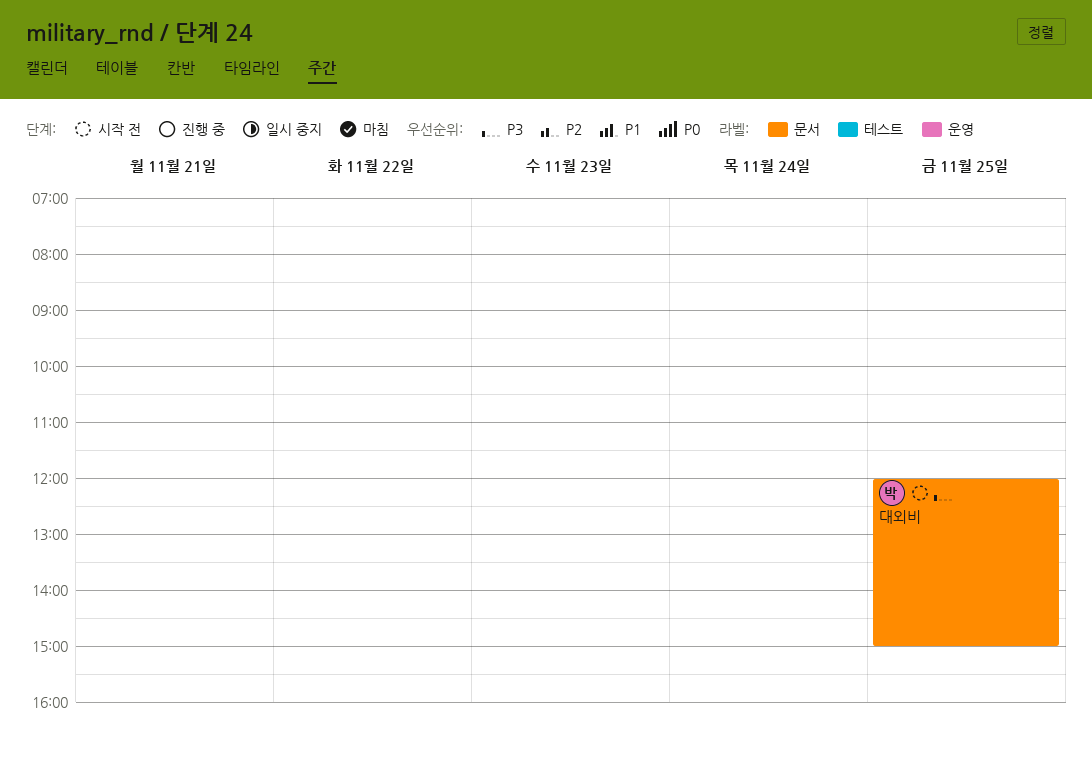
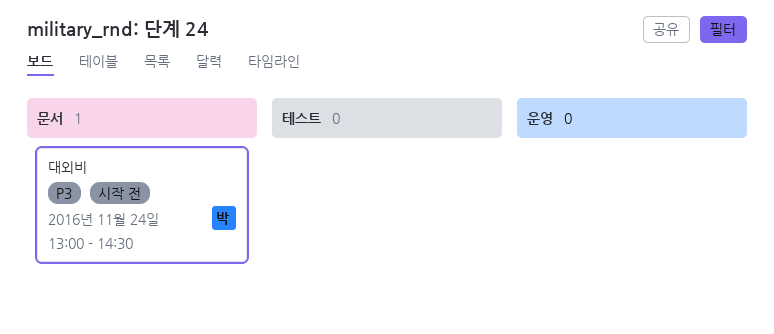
대외비, day: Nov 25 -> Nov 24
대외비, begins: 12:00 -> 13:00
대외비, ends: 15:00 -> 14:30

